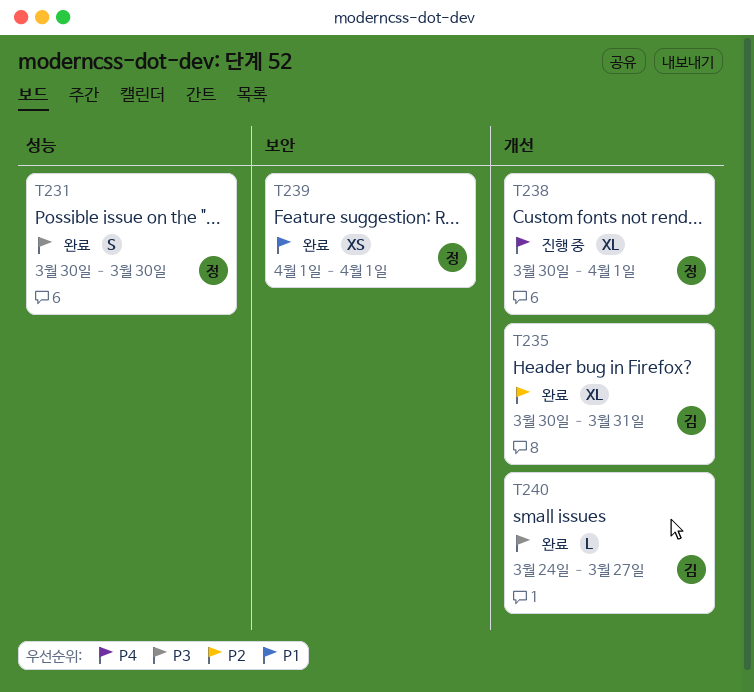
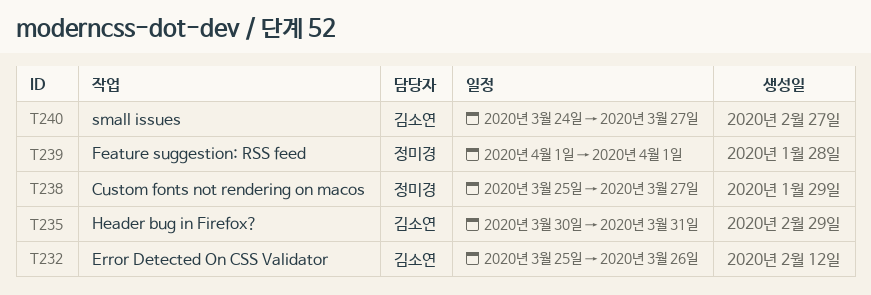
T231: present -> none
T232: none -> present
T238, start: Mar 30 -> Mar 25
T238, due: Apr 1 -> Mar 27

